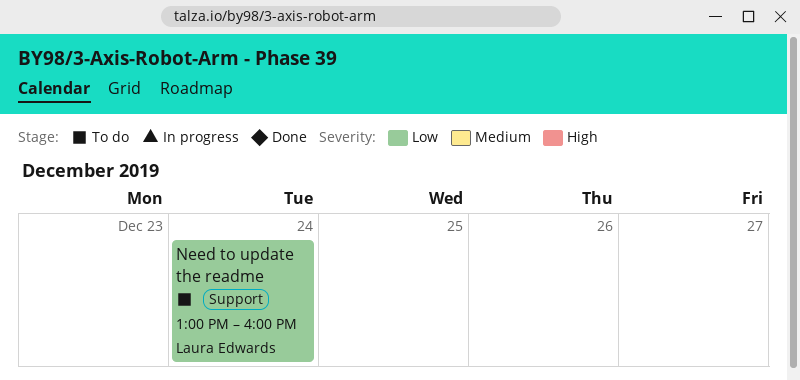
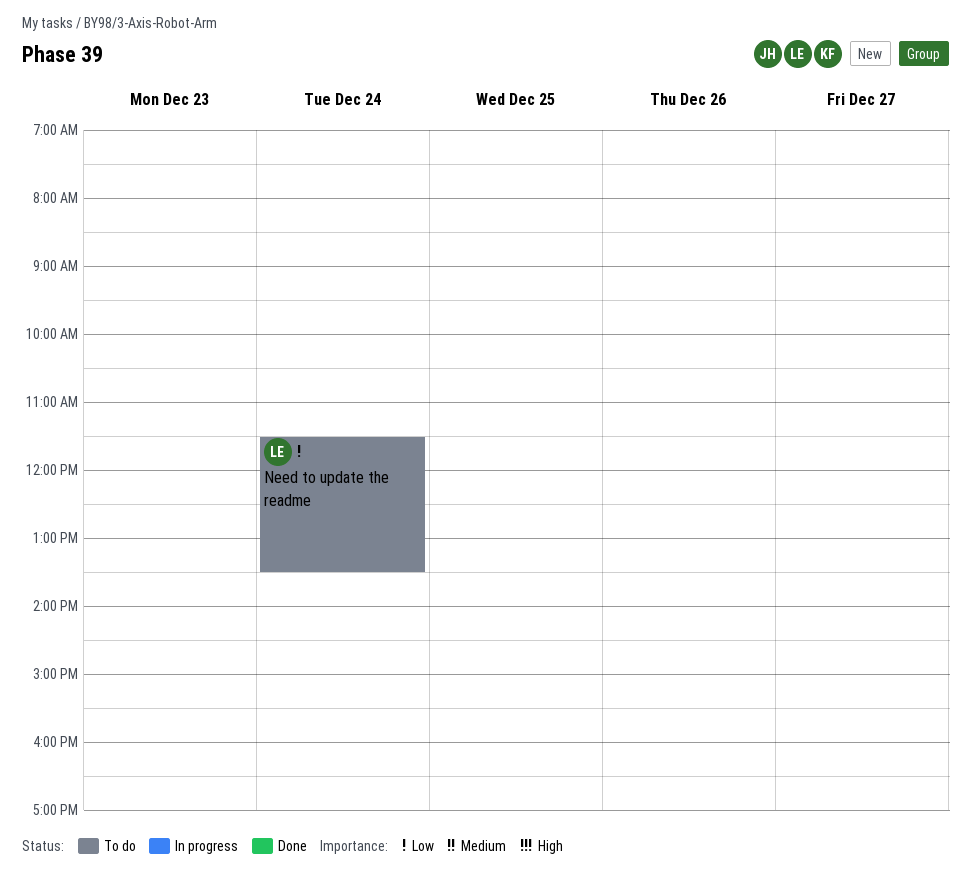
Need to update the readme, begins: 13:00 -> 11:30
Need to update the readme, ends: 16:00 -> 13:30

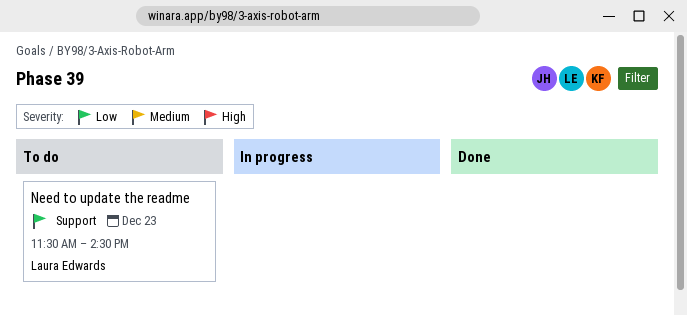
Need to update the readme, day: Dec 24 -> Dec 23
Need to update the readme, ends: 13:30 -> 14:30

